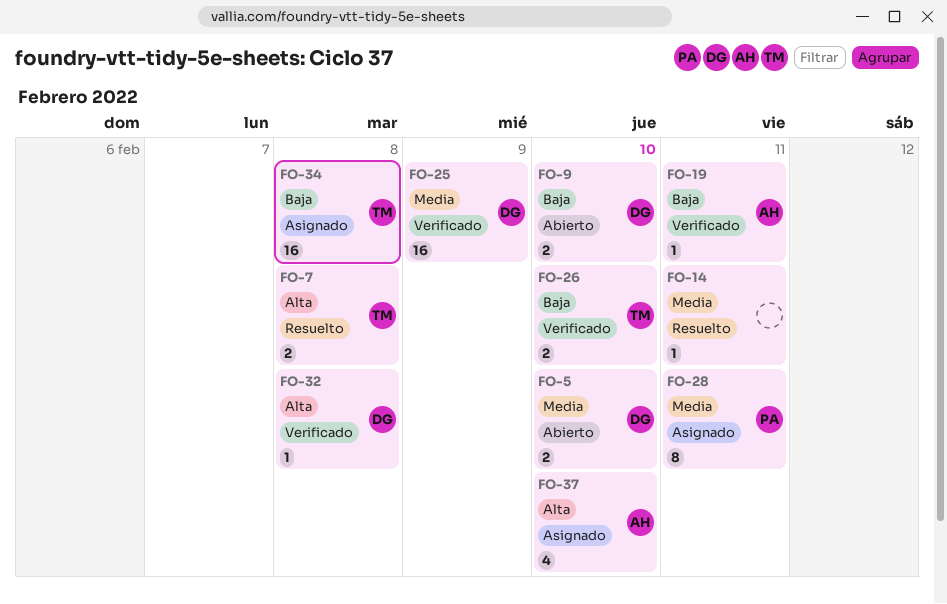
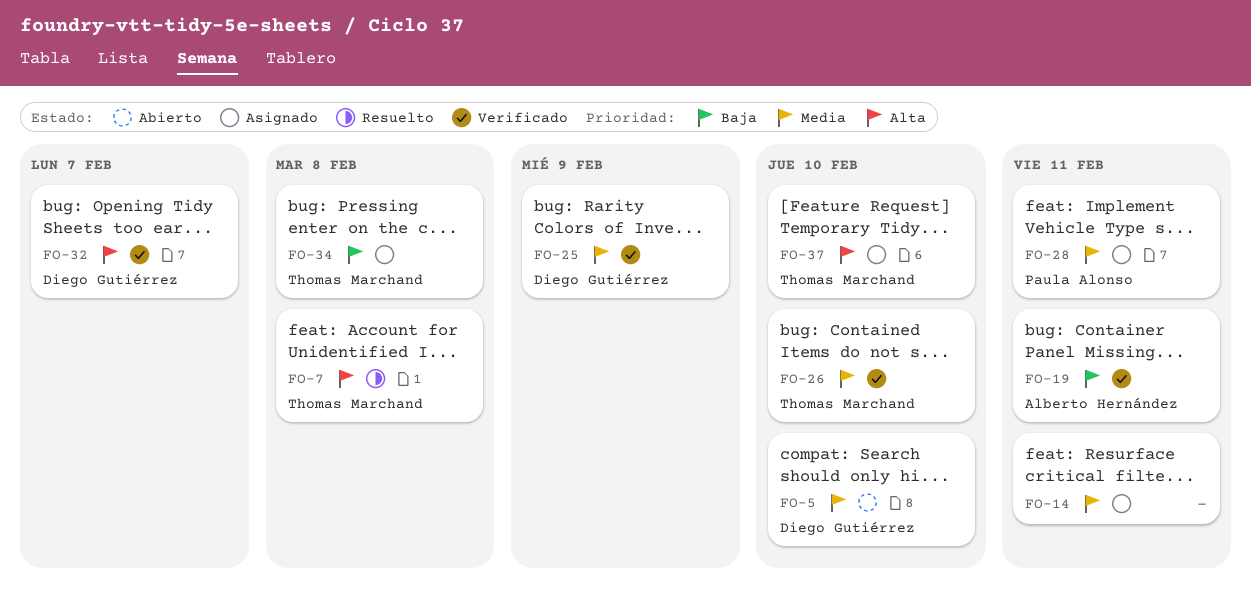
FO-9: present -> none
FO-14, status: Resuelto -> Asignado
FO-26, priority: Baja -> Media
FO-32, due: Feb 8 -> Feb 7
FO-37, owner: Alberto Hernández -> Thomas Marchand

